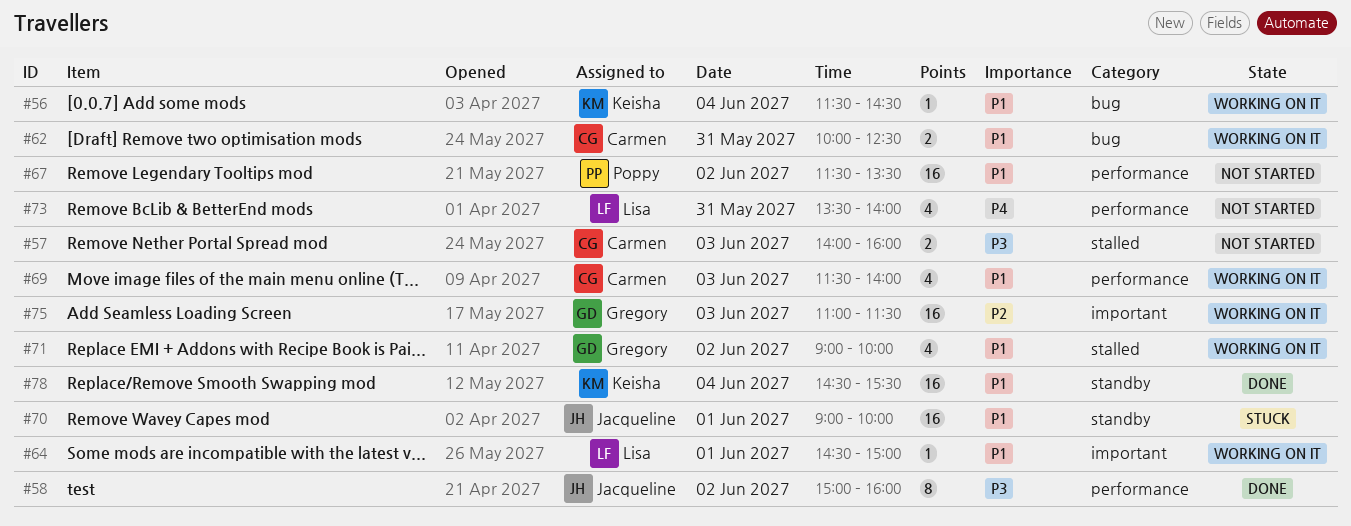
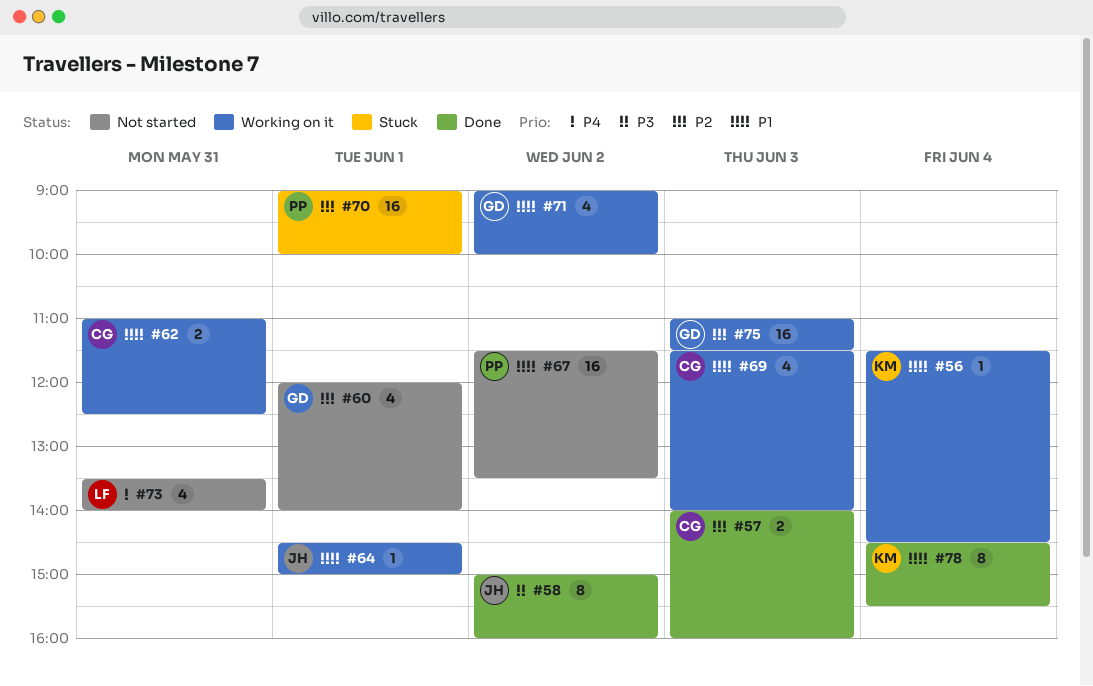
#57, status: Not started -> Done
#57, priority: P3 -> P2
#60: none -> present
#62, begins: 10:00 -> 11:00
#64, owner: Lisa -> Jacqueline
#70, owner: Jacqueline -> Poppy
#70, priority: P1 -> P2
#78, estimate: 16 -> 8

